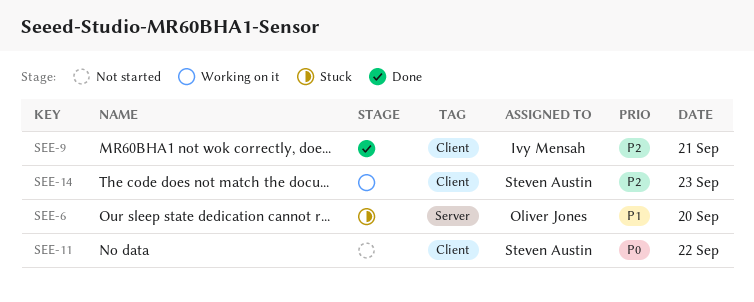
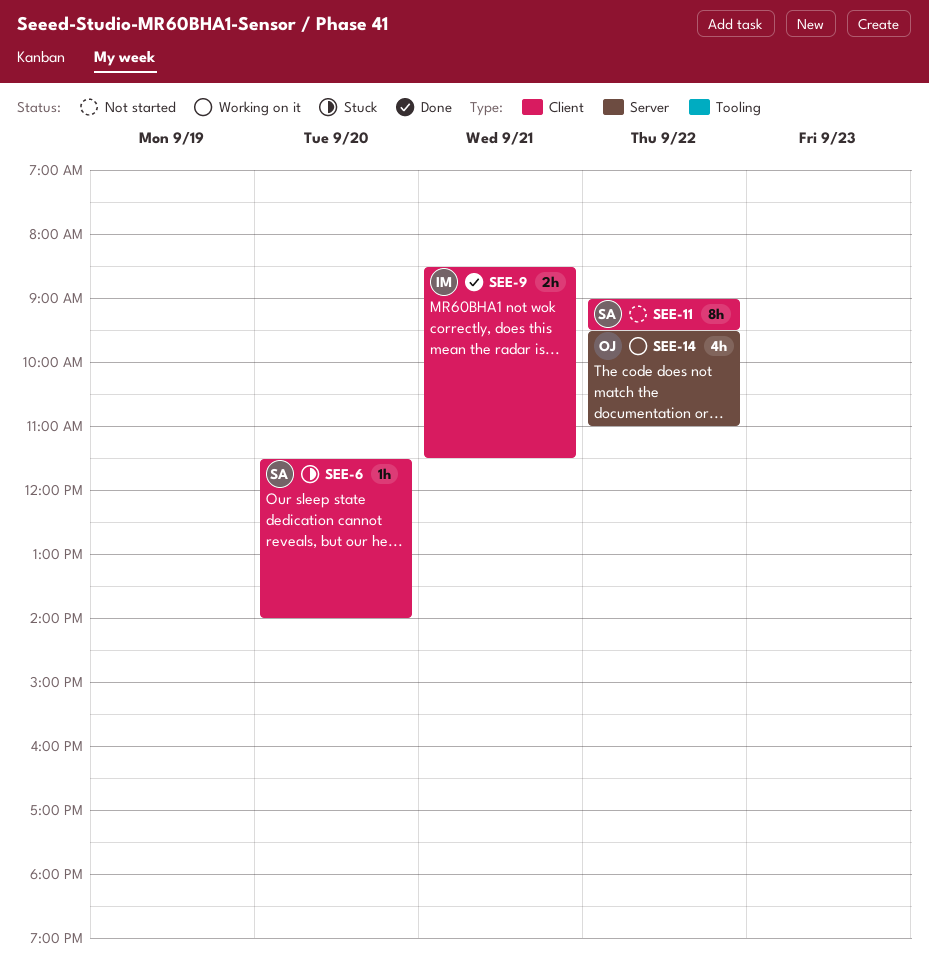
SEE-6, owner: Oliver Jones -> Steven Austin
SEE-6, label: Server -> Client
SEE-14, owner: Steven Austin -> Oliver Jones
SEE-14, label: Client -> Server
SEE-14, day: Sep 23 -> Sep 22

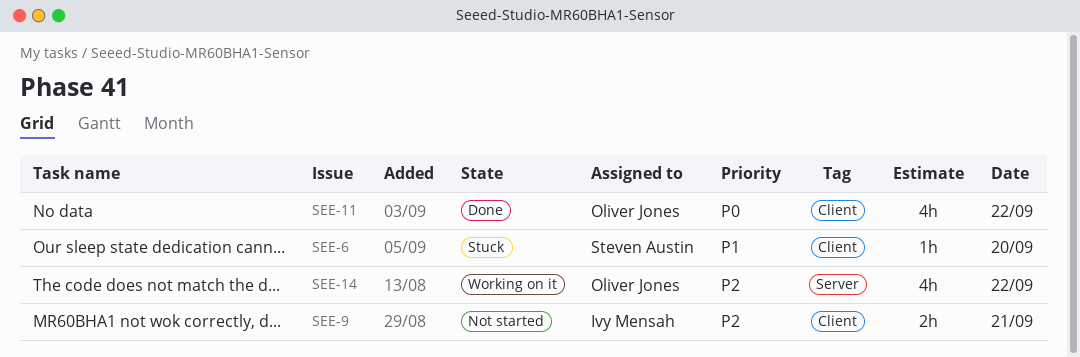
SEE-9, status: Done -> Not started
SEE-11, status: Not started -> Done
SEE-11, owner: Steven Austin -> Oliver Jones
SEE-11, estimate: 8h -> 4h

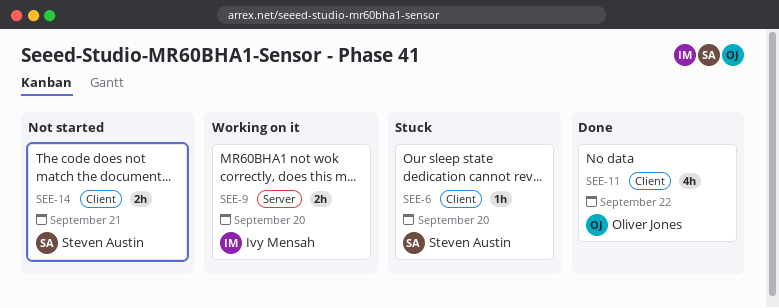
SEE-9, status: Not started -> Working on it
SEE-9, label: Client -> Server
SEE-9, day: Sep 21 -> Sep 20
SEE-14, status: Working on it -> Not started
SEE-14, owner: Oliver Jones -> Steven Austin
SEE-14, label: Server -> Client
SEE-14, estimate: 4h -> 2h
SEE-14, day: Sep 22 -> Sep 21

